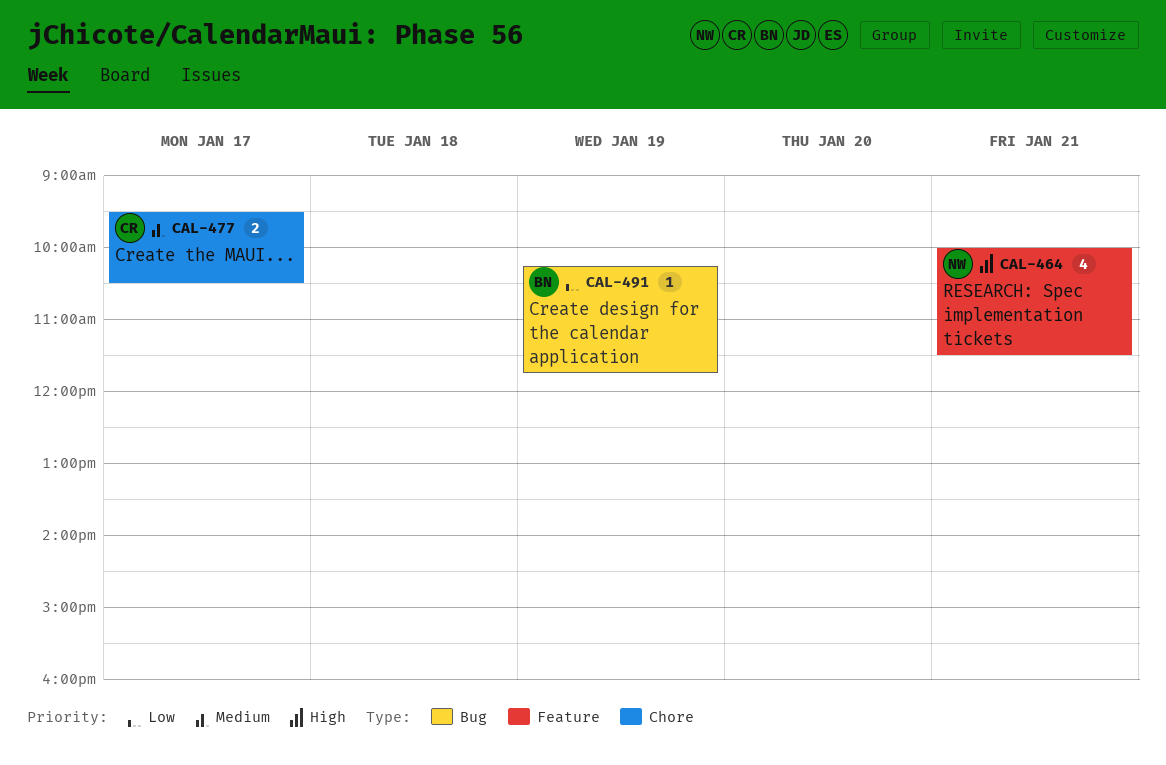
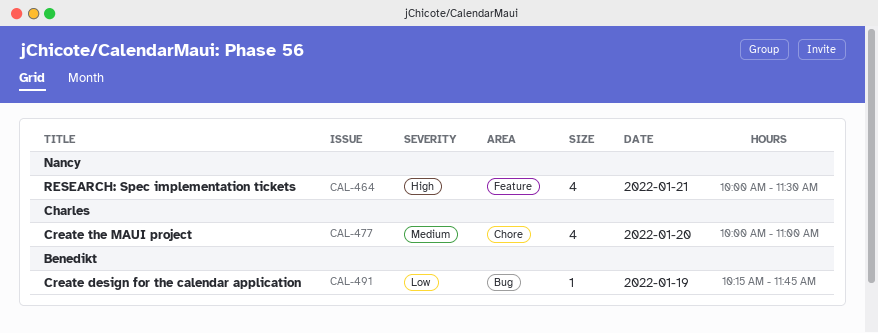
CAL-477, estimate: 2 -> 4
CAL-477, day: Jan 17 -> Jan 20
CAL-477, begins: 09:30 -> 10:00
CAL-477, ends: 10:30 -> 11:00

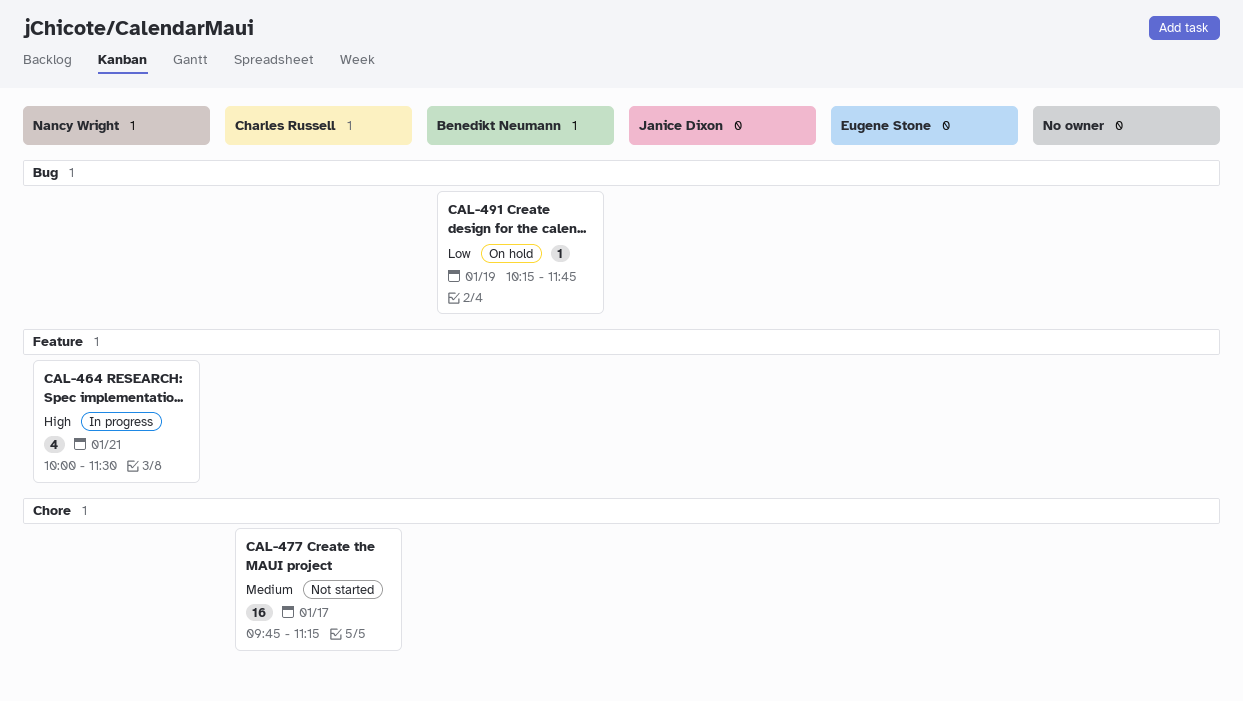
CAL-477, estimate: 4 -> 16
CAL-477, day: Jan 20 -> Jan 17
CAL-477, begins: 10:00 -> 09:45
CAL-477, ends: 11:00 -> 11:15

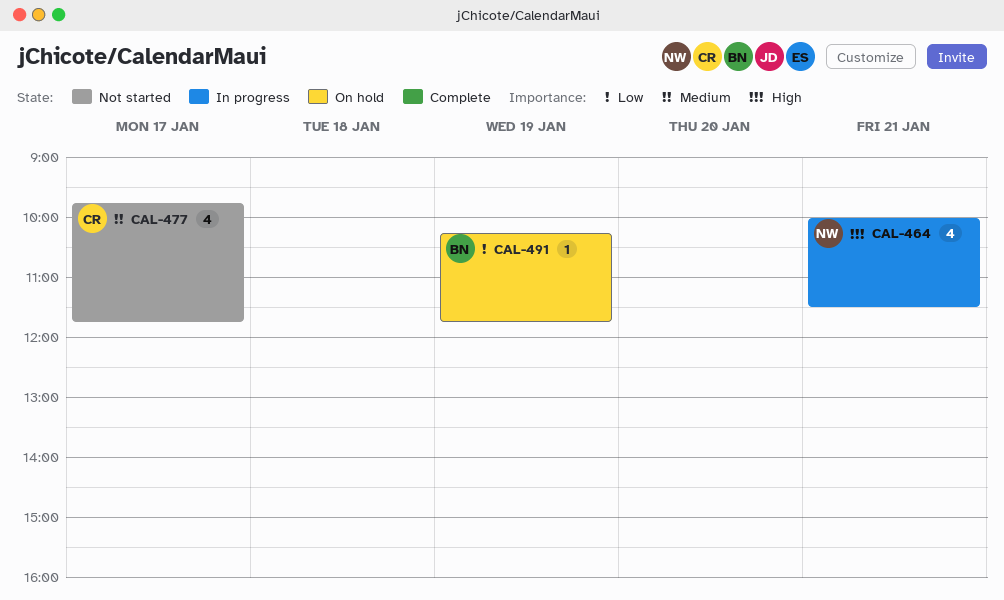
CAL-477, estimate: 16 -> 4
CAL-477, ends: 11:15 -> 11:45

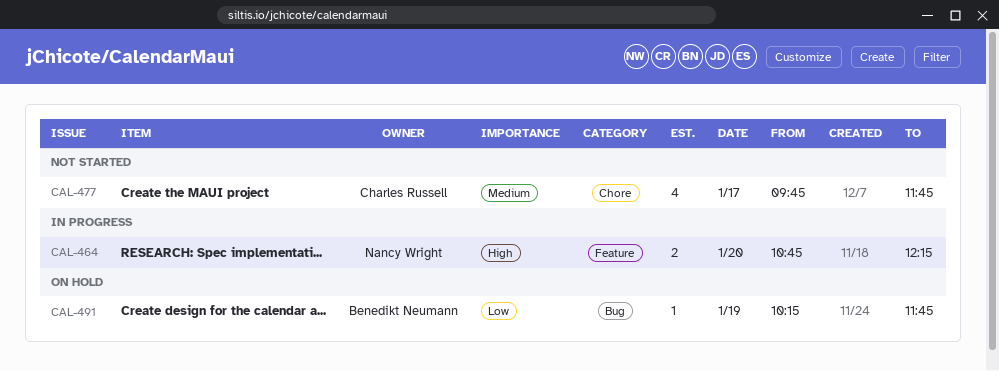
CAL-464, estimate: 4 -> 2
CAL-464, day: Jan 21 -> Jan 20
CAL-464, begins: 10:00 -> 10:45
CAL-464, ends: 11:30 -> 12:15

